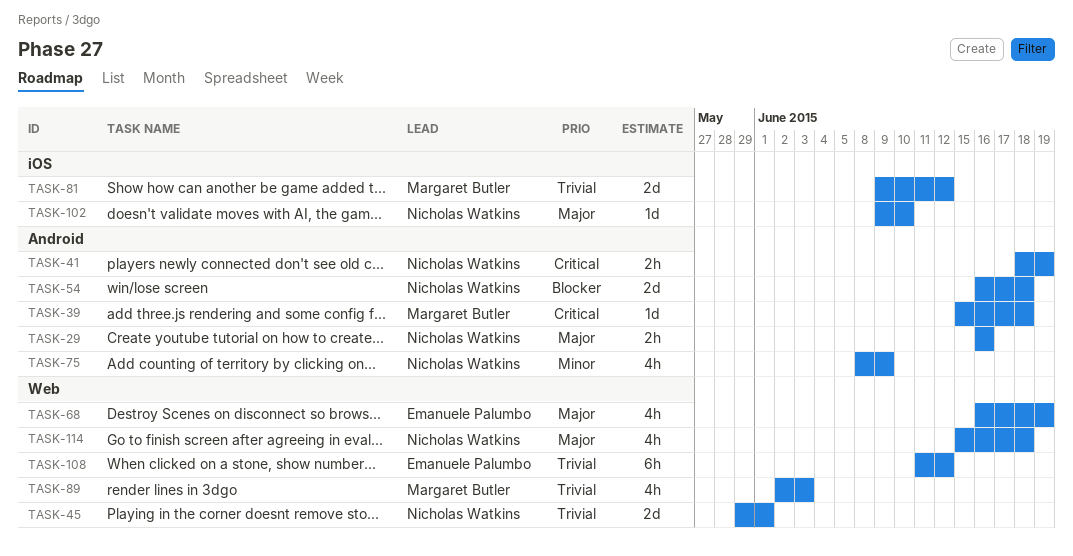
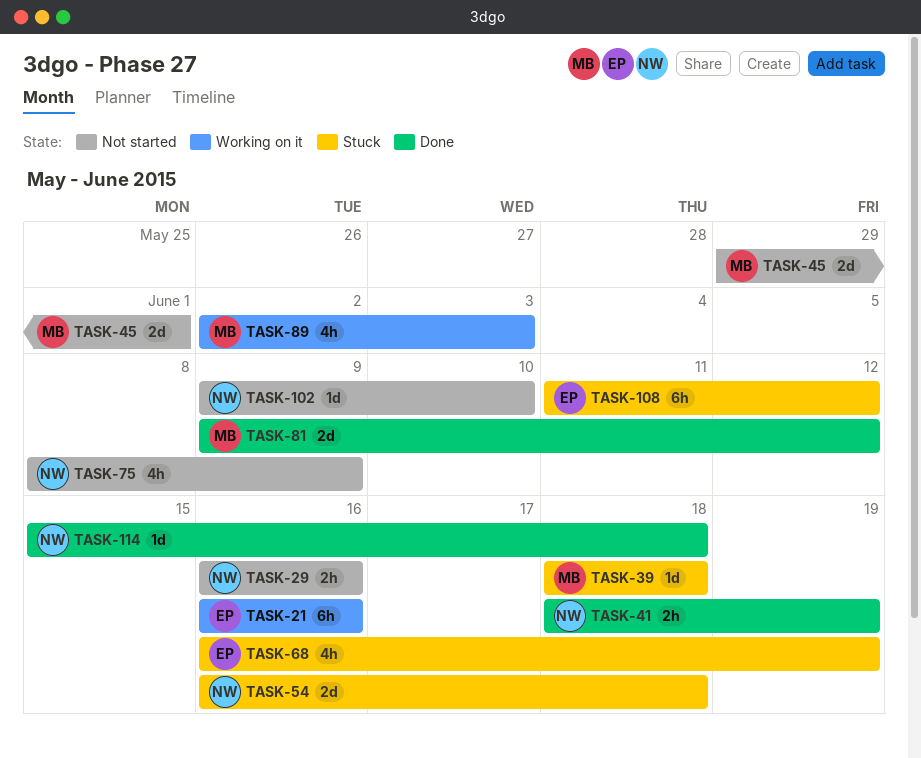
TASK-21: none -> present
TASK-39, start: Jun 15 -> Jun 18
TASK-45, owner: Nicholas Watkins -> Margaret Butler
TASK-114, estimate: 4h -> 1d

